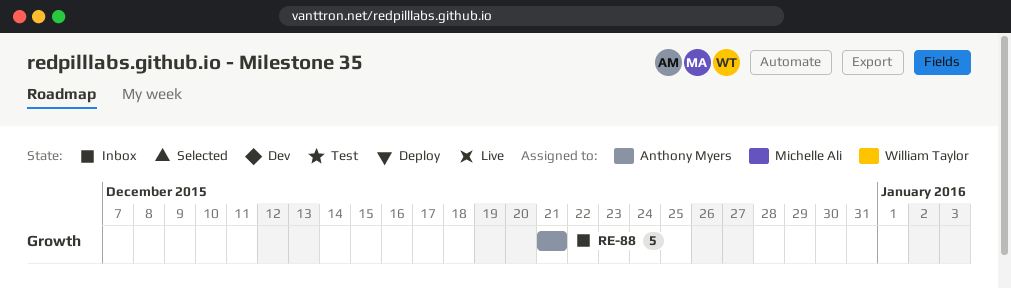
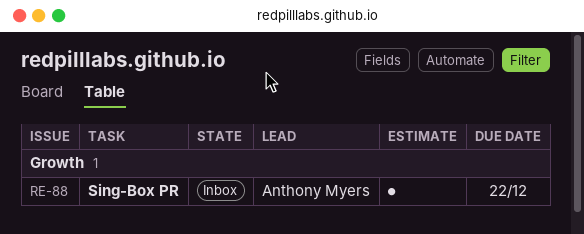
RE-88, estimate: 5 -> 1
RE-88, due: Dec 21 -> Dec 22

